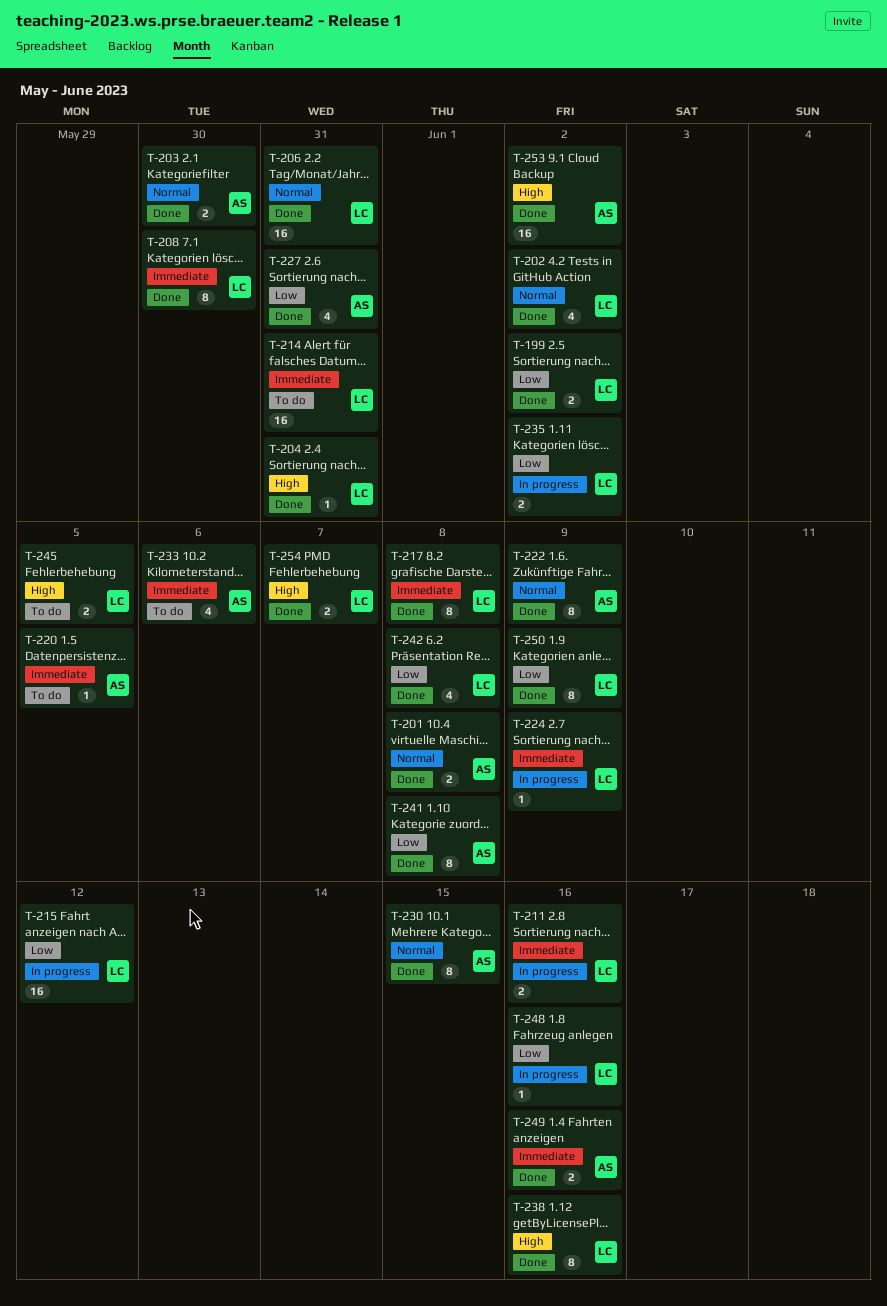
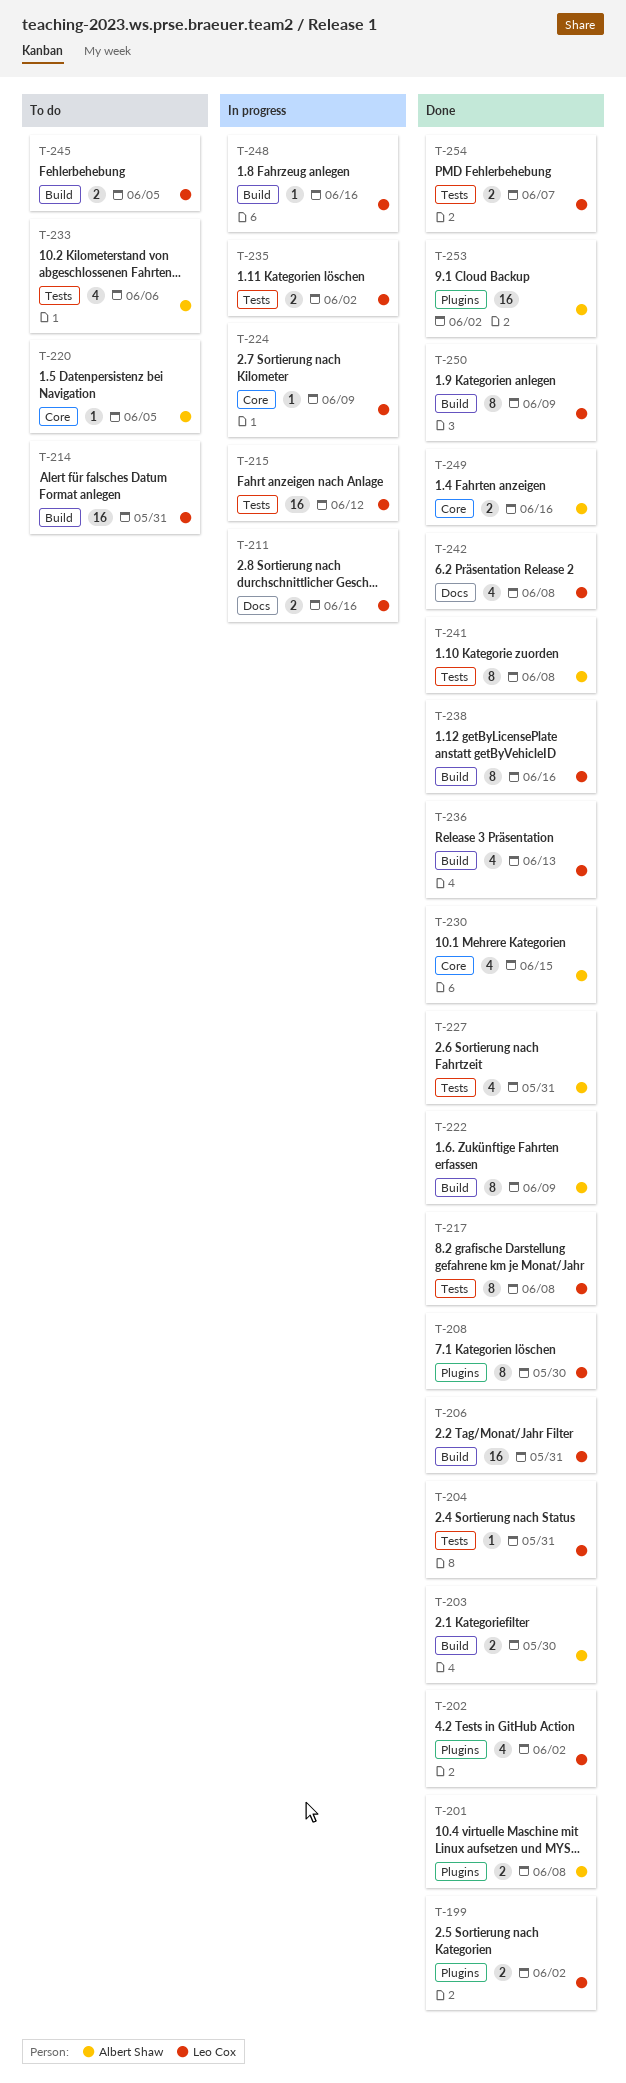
T-230, estimate: 8 -> 4
T-236: none -> present

